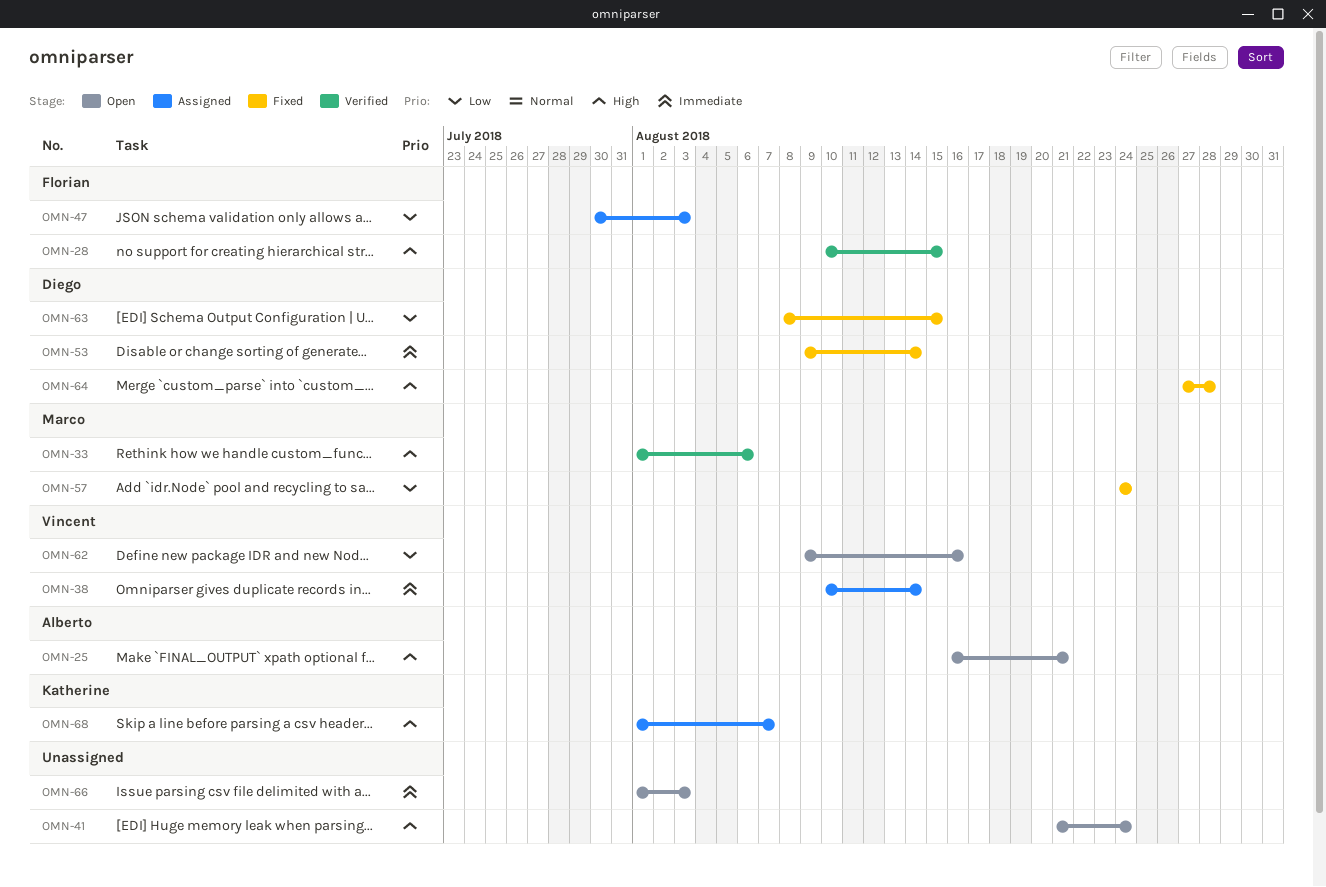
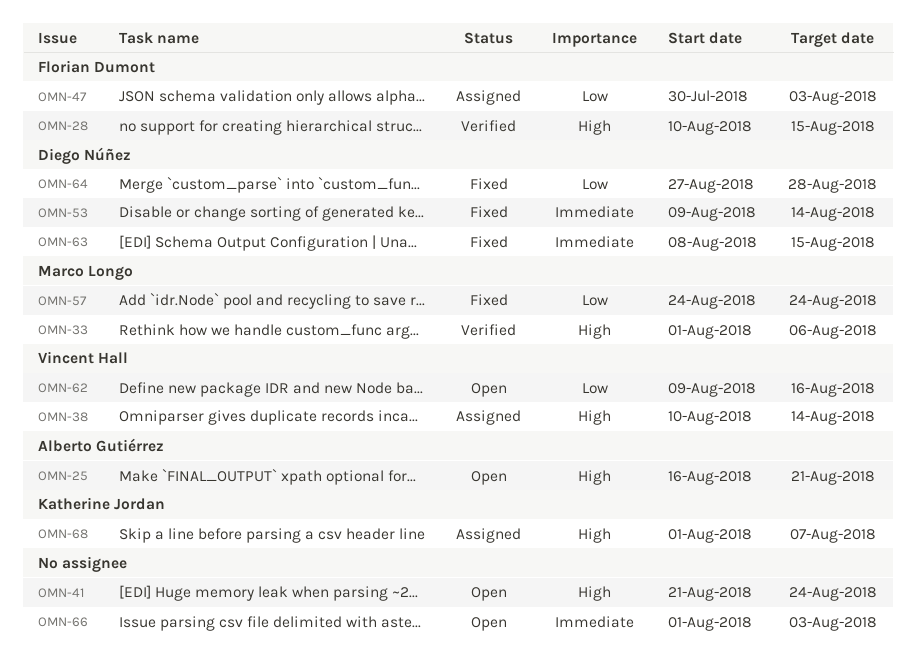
OMN-38, priority: Immediate -> High
OMN-63, priority: Low -> Immediate
OMN-64, priority: High -> Low

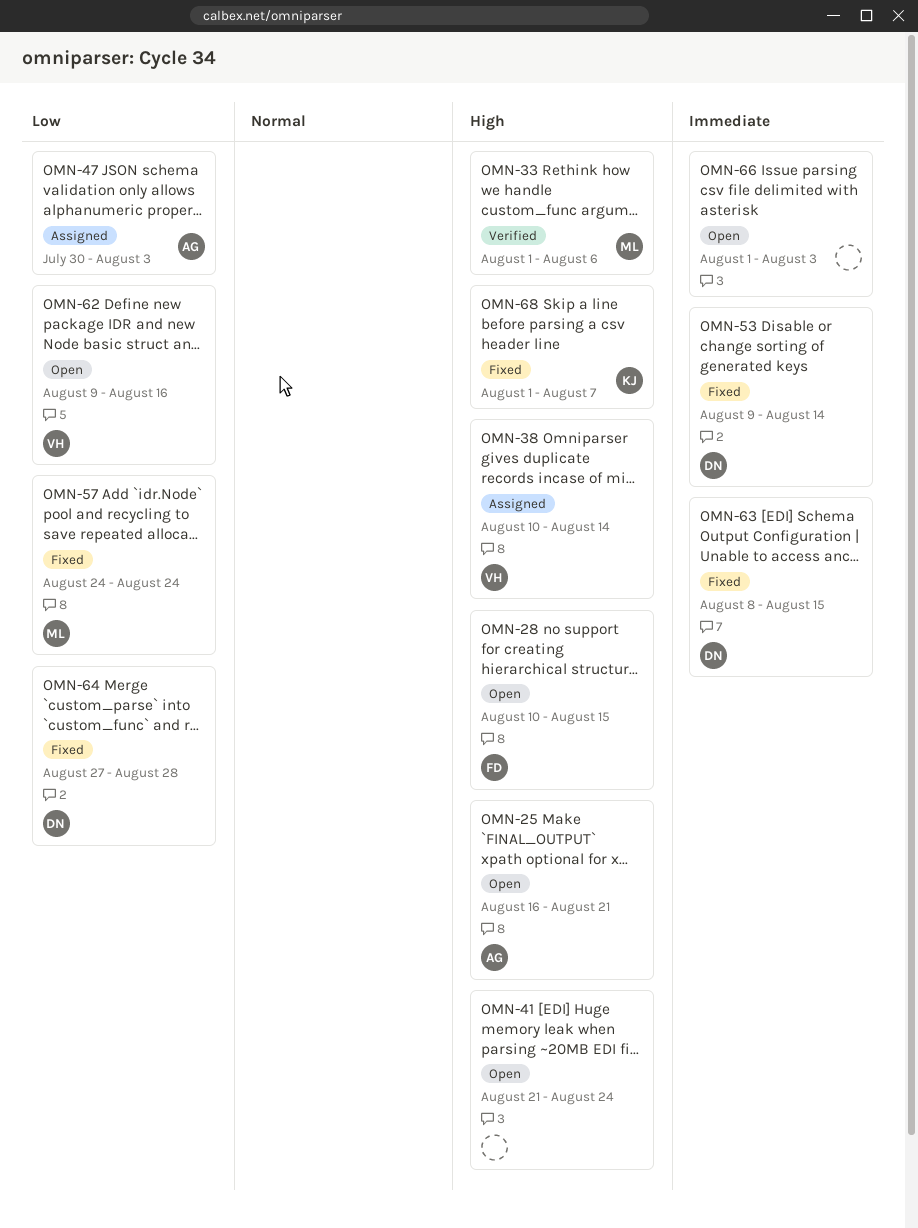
OMN-28, status: Verified -> Open
OMN-47, owner: Florian Dumont -> Alberto Gutiérrez
OMN-68, status: Assigned -> Fixed

